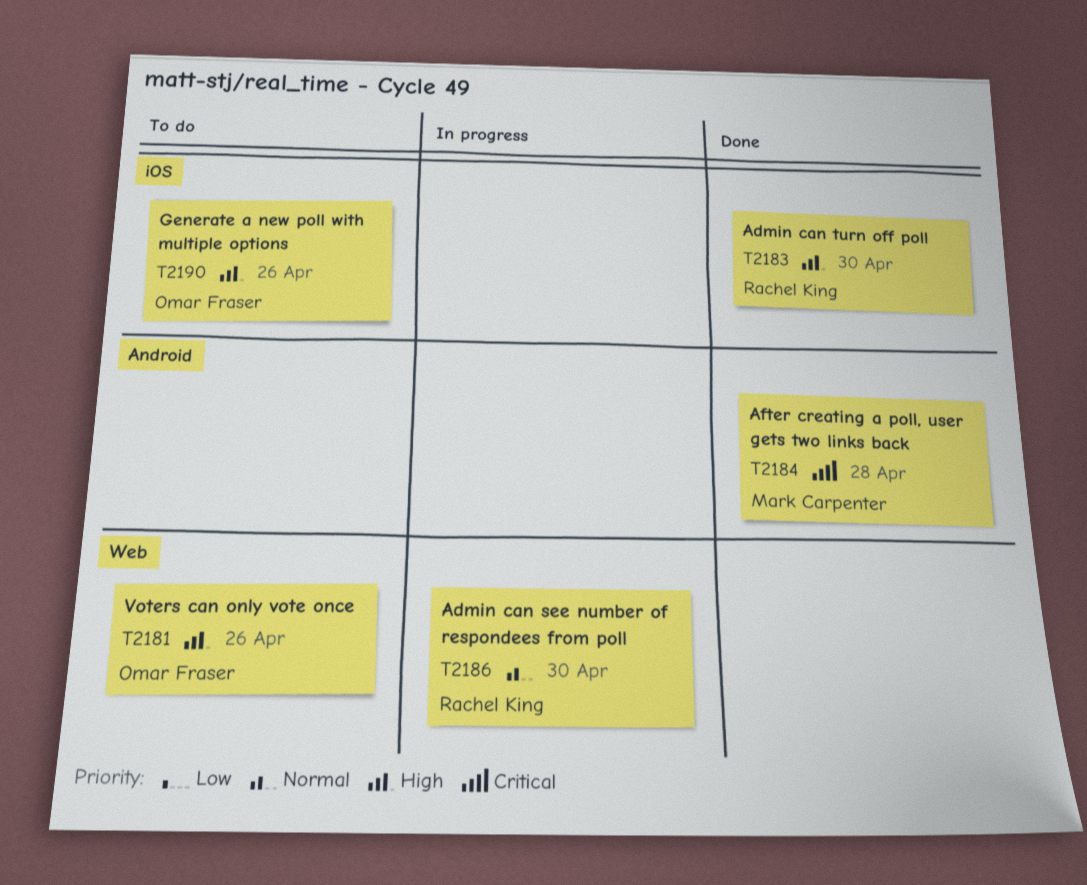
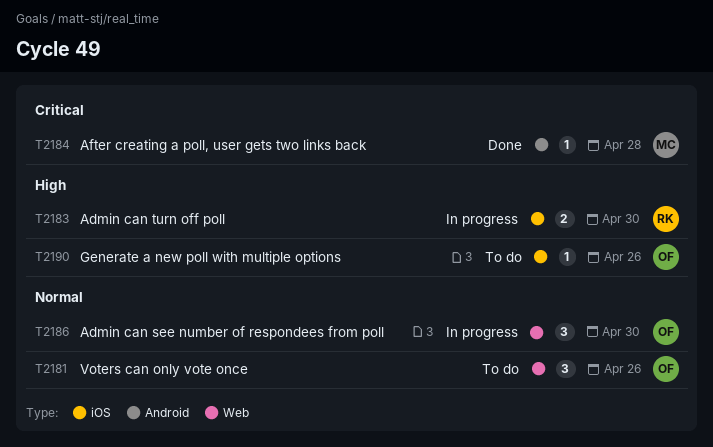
T2181, priority: High -> Normal
T2183, status: Done -> In progress
T2186, owner: Rachel King -> Omar Fraser

